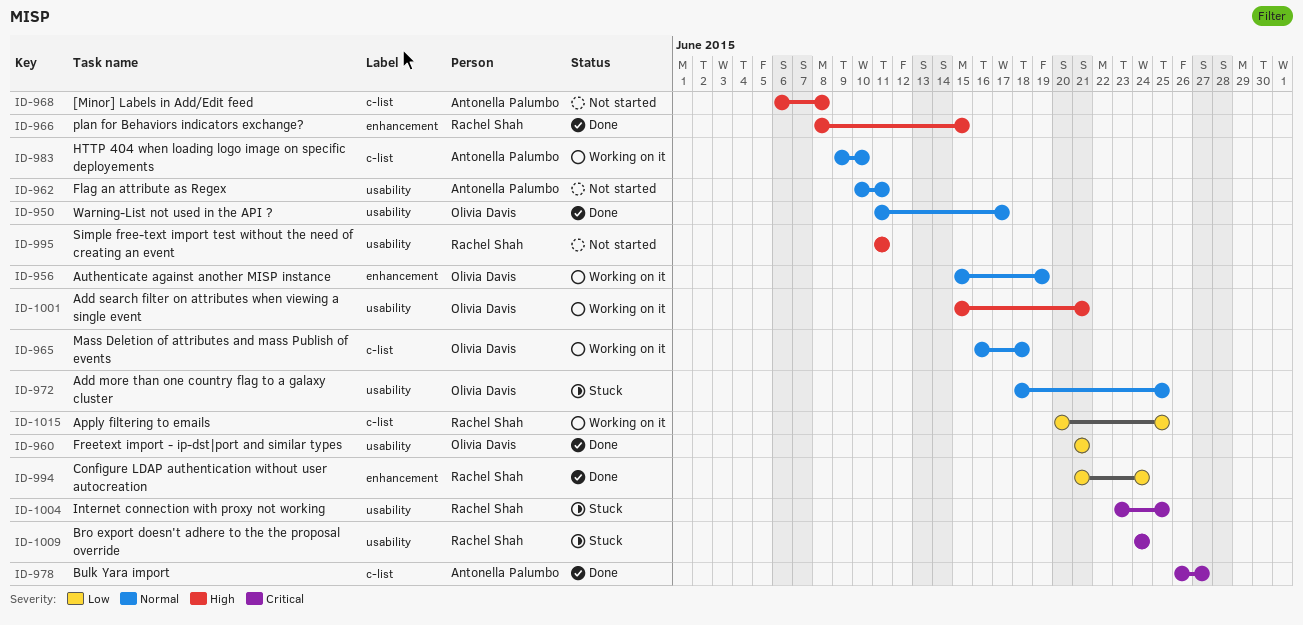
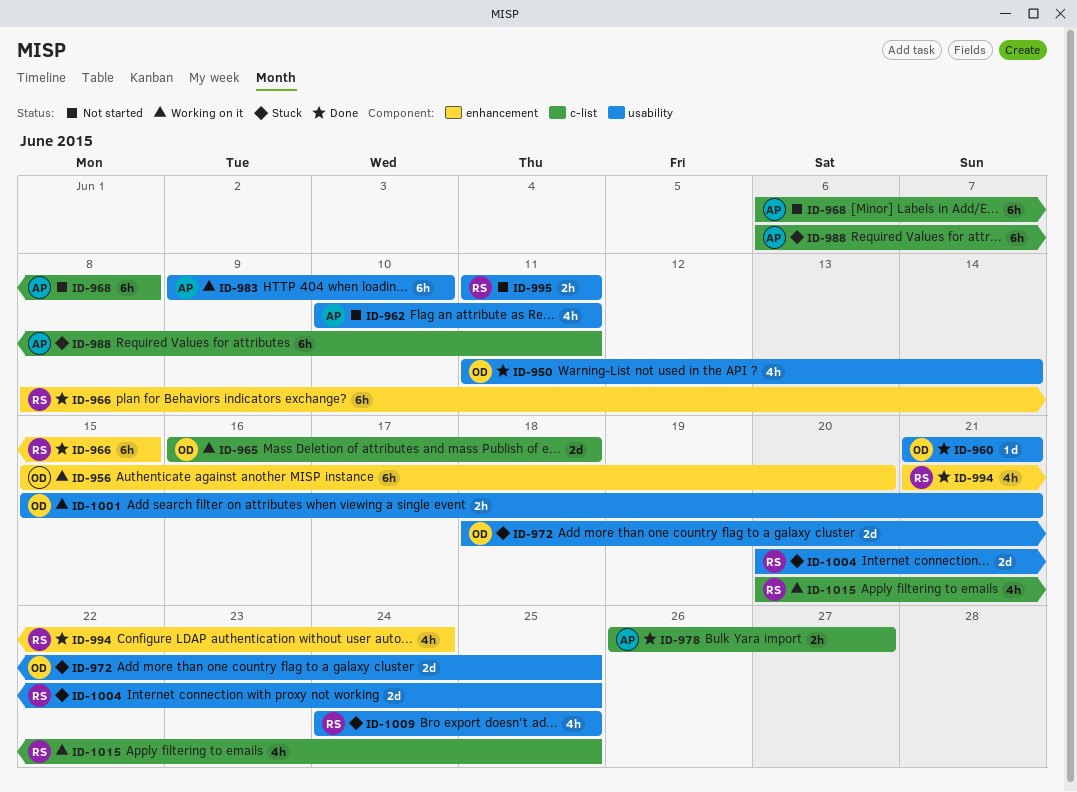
ID-950, due: Jun 17 -> Jun 14
ID-956, due: Jun 19 -> Jun 20
ID-983, label: c-list -> usability
ID-988: none -> present
ID-1004, start: Jun 23 -> Jun 20
ID-1009, due: Jun 24 -> Jun 25

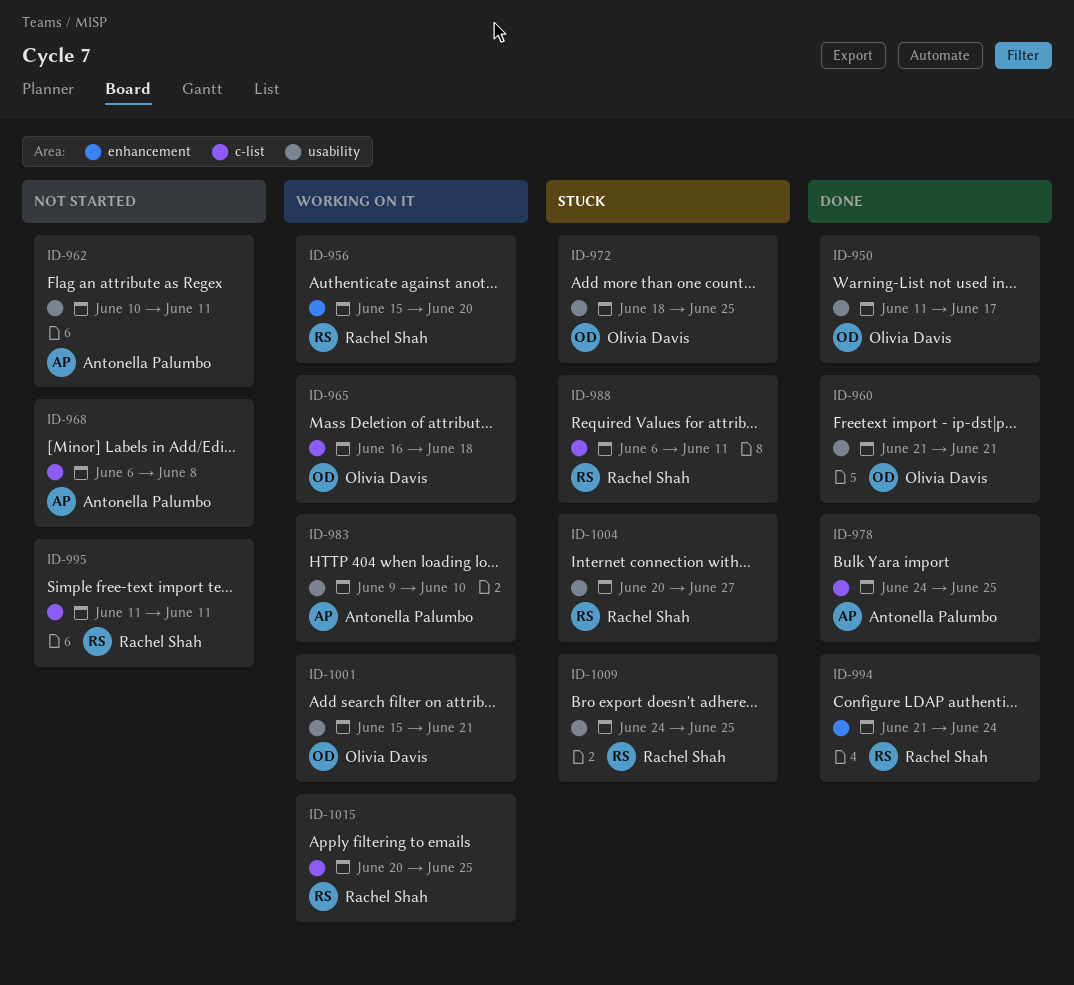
ID-950, due: Jun 14 -> Jun 17
ID-956, owner: Olivia Davis -> Rachel Shah
ID-966: present -> none
ID-978, start: Jun 26 -> Jun 24
ID-978, due: Jun 27 -> Jun 25
ID-988, owner: Antonella Palumbo -> Rachel Shah
ID-995, label: usability -> c-list
ID-1004, due: Jun 25 -> Jun 27

